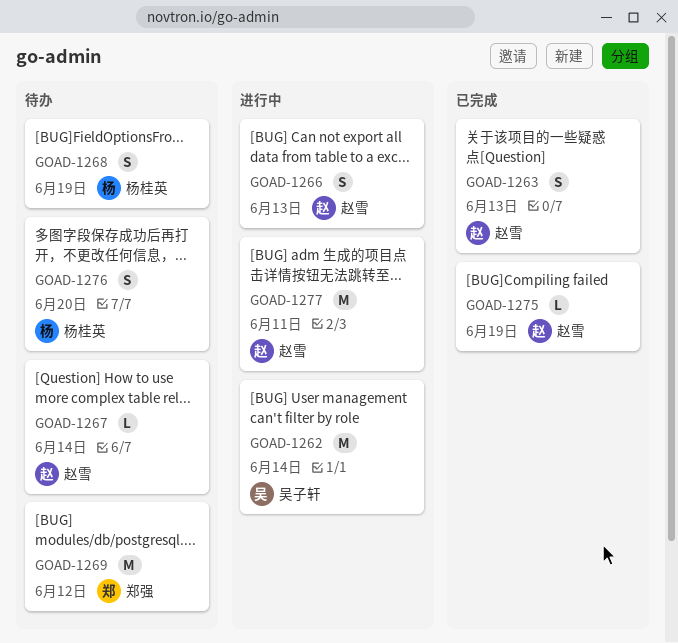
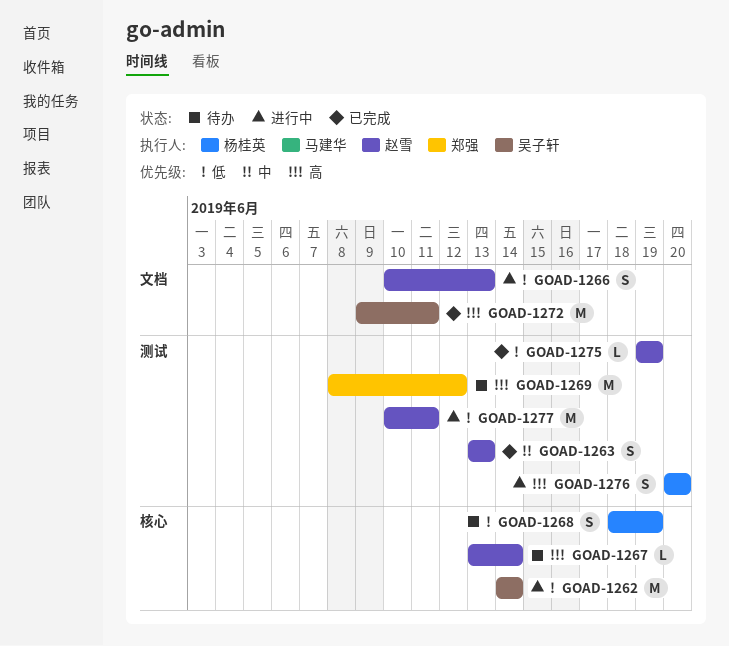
GOAD-1272: none -> present
GOAD-1276, status: 待办 -> 进行中

